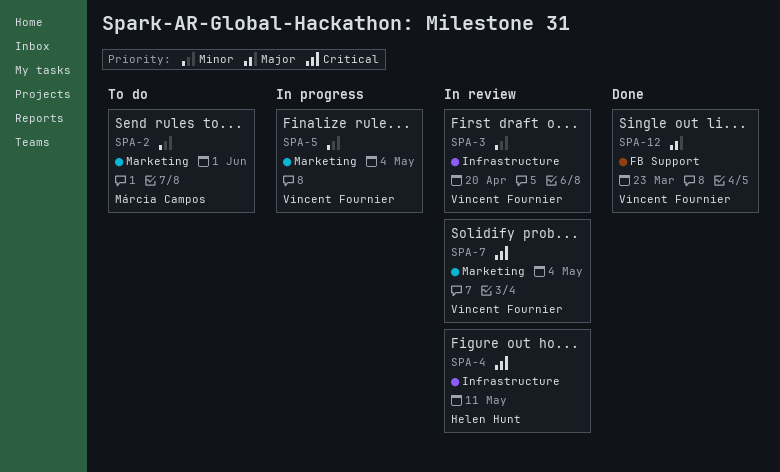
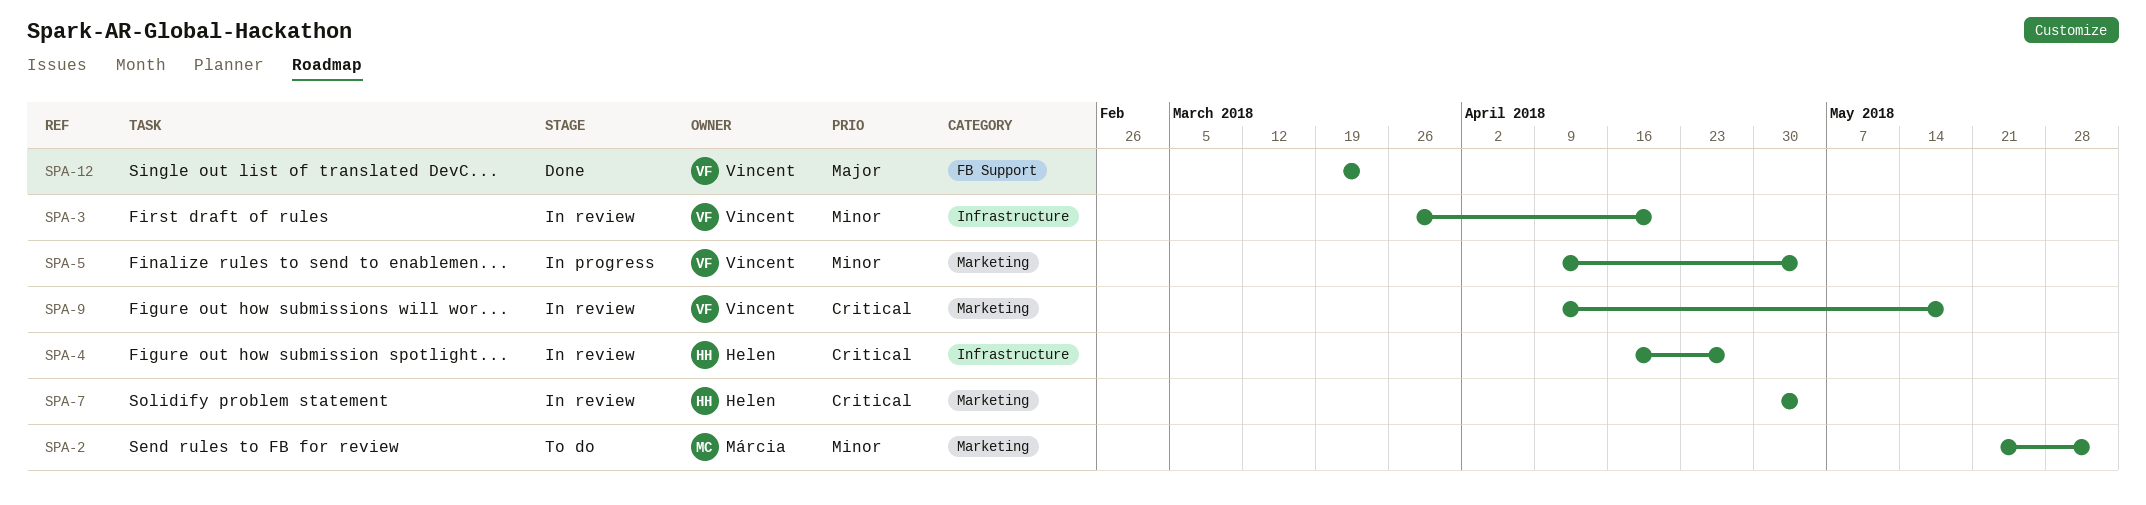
SPA-4, due: May 11 -> Apr 27
SPA-7, owner: Vincent Fournier -> Helen Hunt
SPA-9: none -> present

